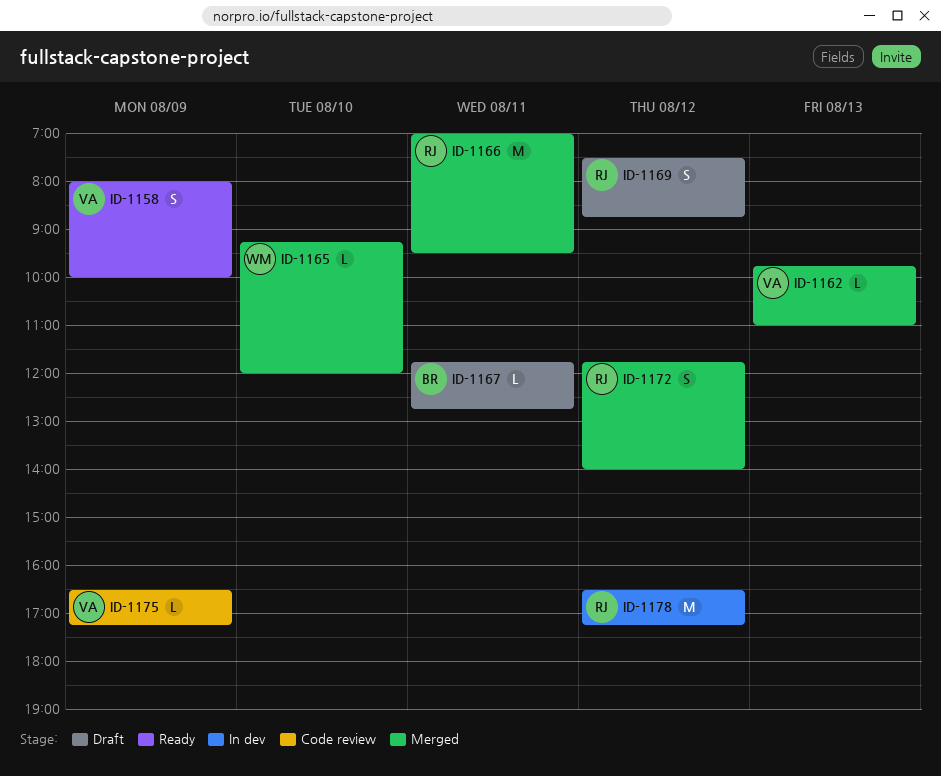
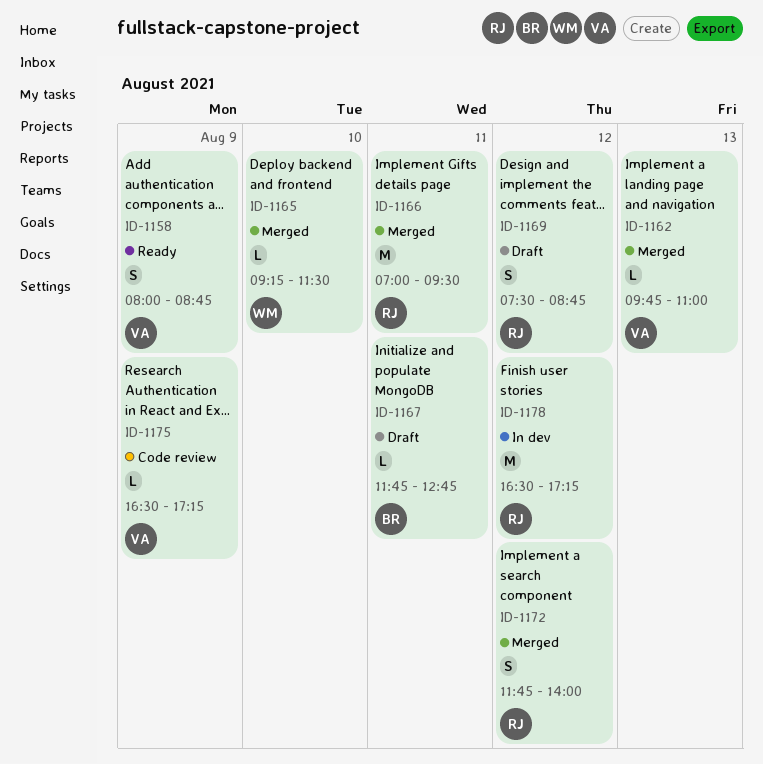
ID-1158, ends: 10:00 -> 08:45
ID-1165, ends: 12:00 -> 11:30

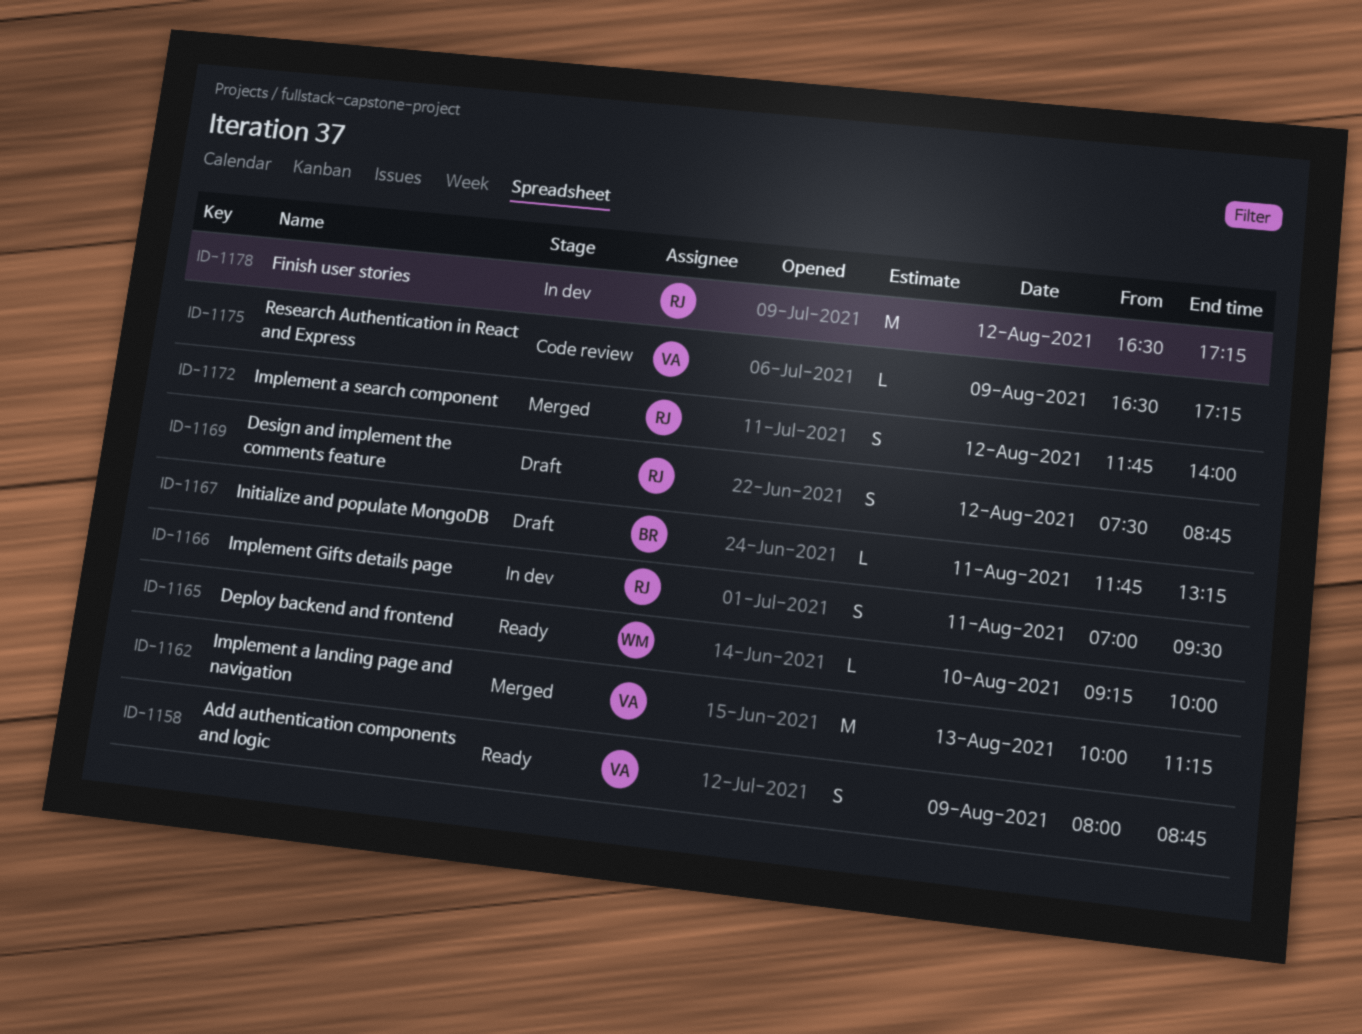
ID-1162, estimate: L -> M
ID-1162, begins: 09:45 -> 10:00
ID-1162, ends: 11:00 -> 11:15
ID-1165, status: Merged -> Ready
ID-1165, ends: 11:30 -> 10:00
ID-1166, status: Merged -> In dev
ID-1166, estimate: M -> S
ID-1167, ends: 12:45 -> 13:15

